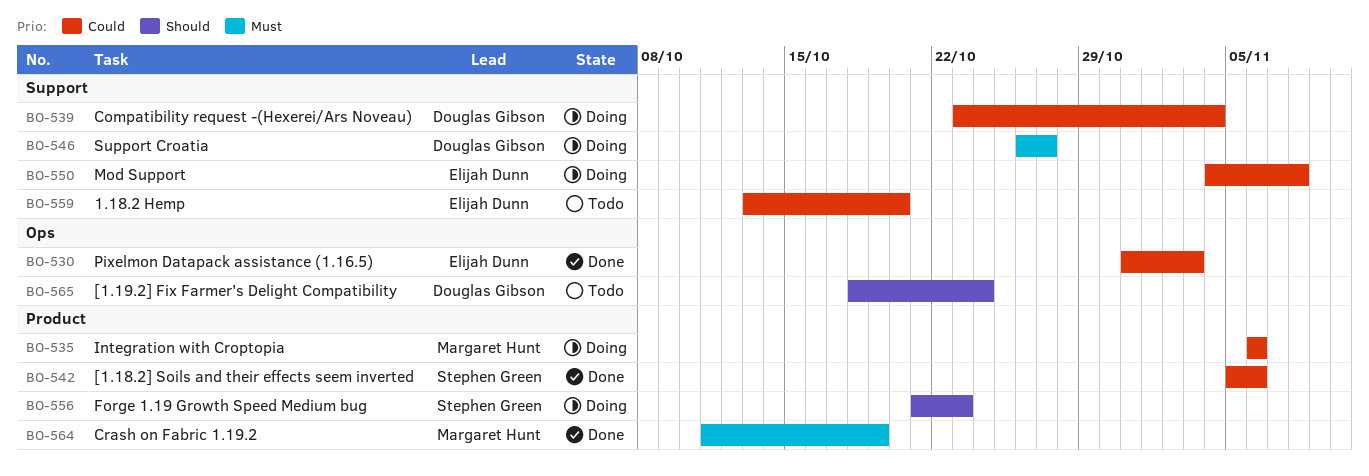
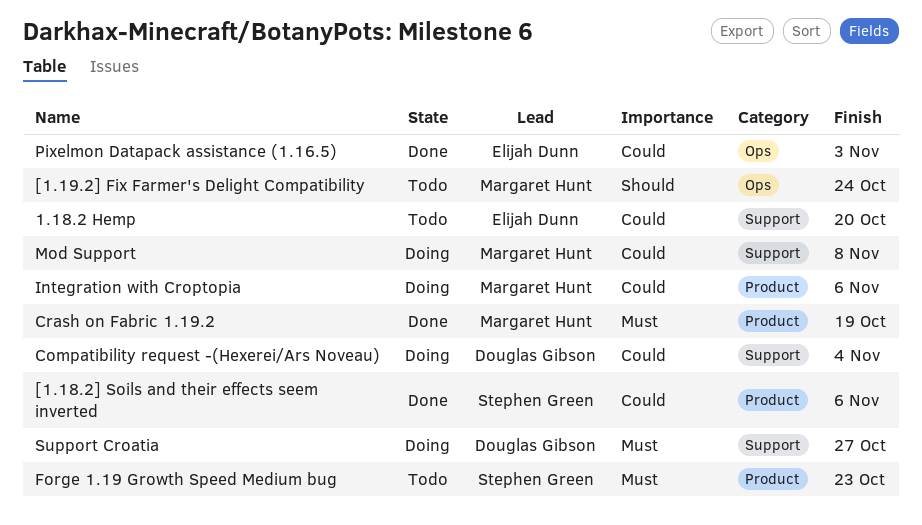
[1.19.2] Fix Farmer's Delight Compatibility, owner: Douglas Gibson -> Margaret Hunt
Forge 1.19 Growth Speed Medium bug, status: Doing -> Todo
Forge 1.19 Growth Speed Medium bug, priority: Should -> Must
Mod Support, owner: Elijah Dunn -> Margaret Hunt

